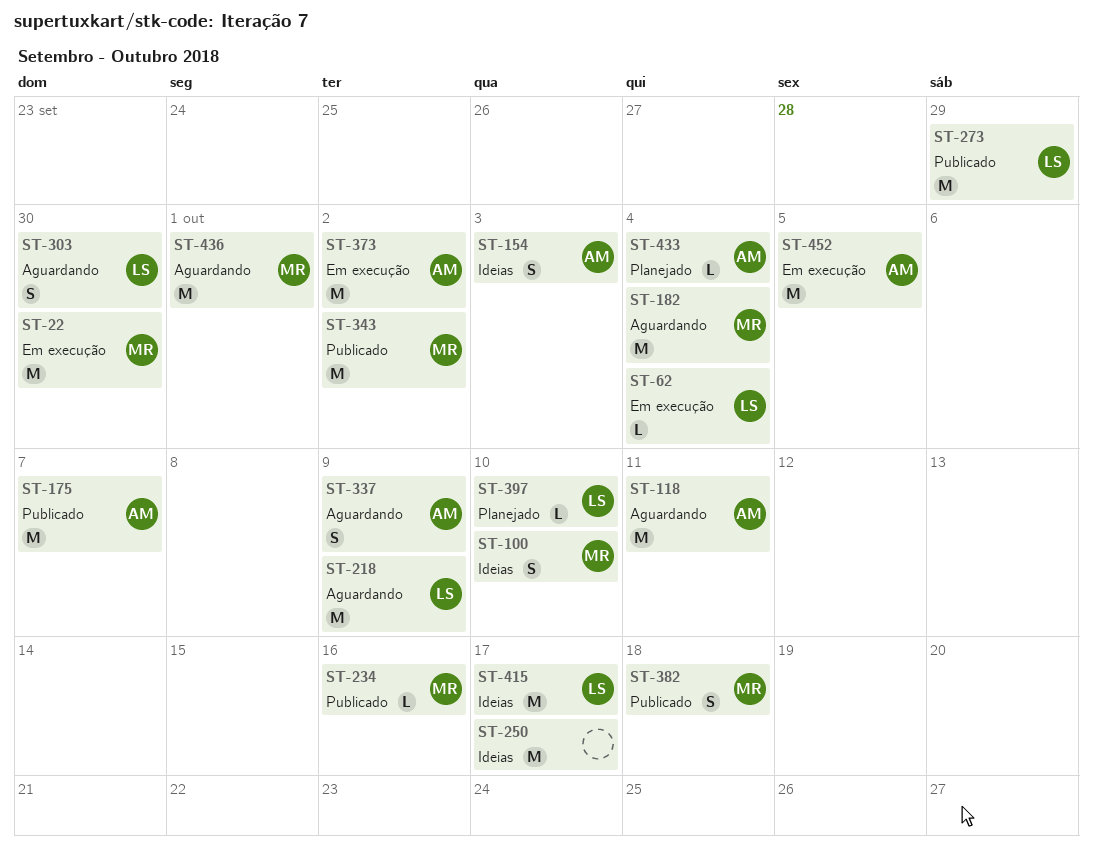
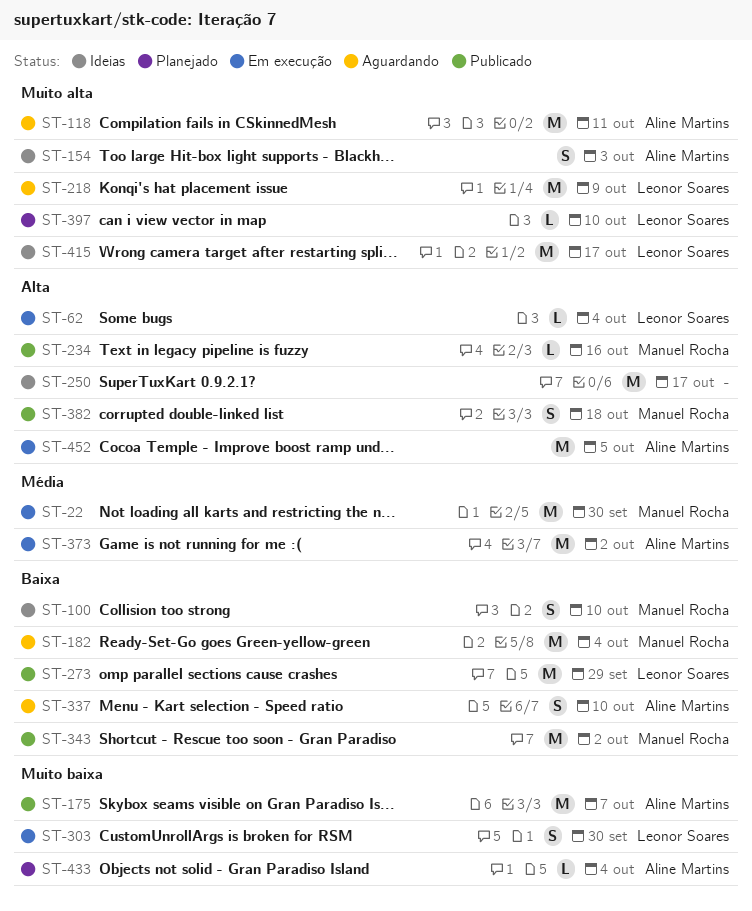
ST-303, status: Aguardando -> Em execução
ST-337, due: Oct 9 -> Oct 10
ST-436: present -> none

